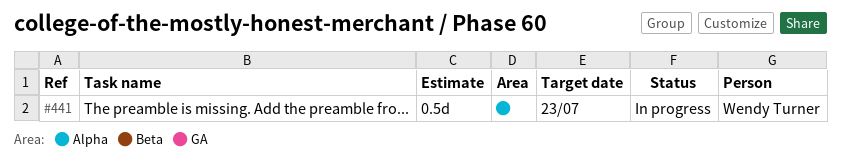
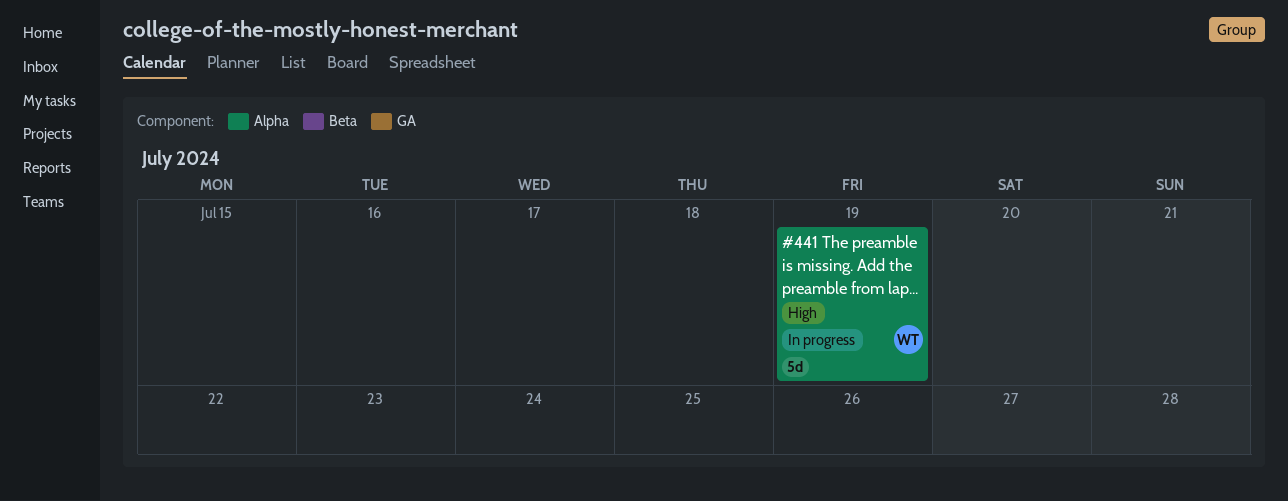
#441, estimate: 0.5d -> 5d
#441, due: Jul 23 -> Jul 19

